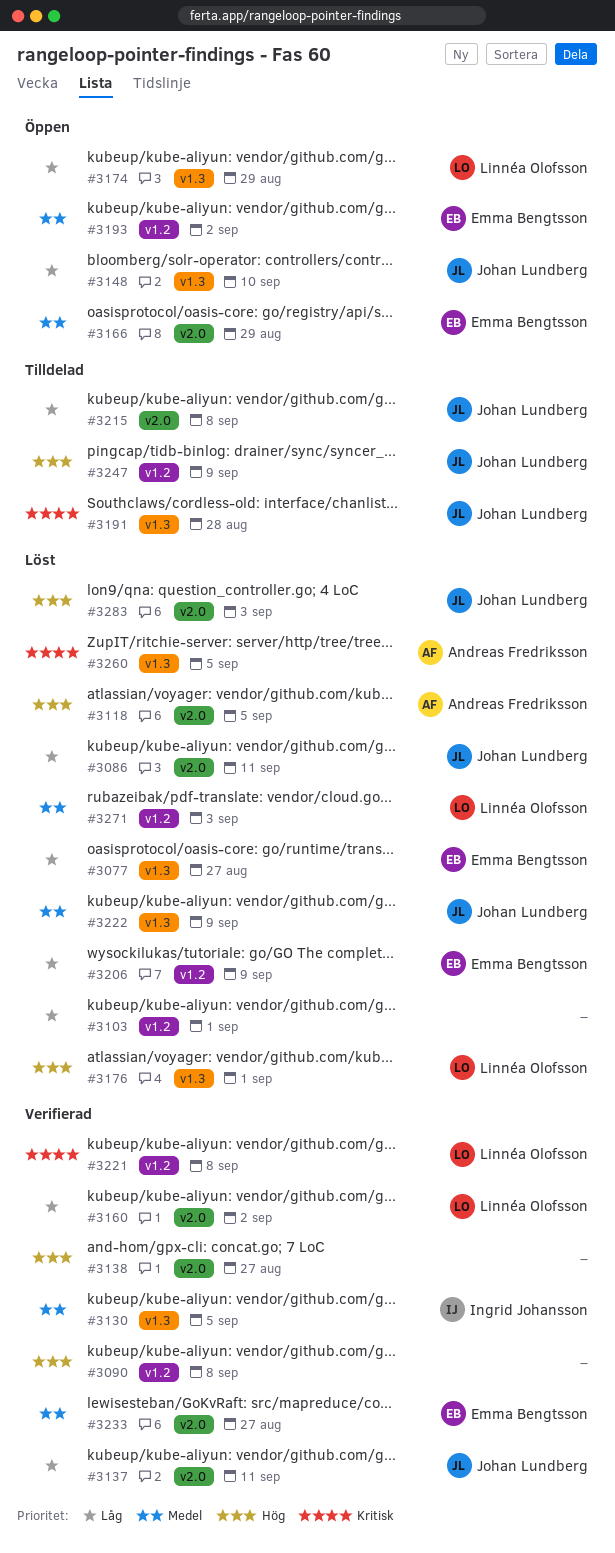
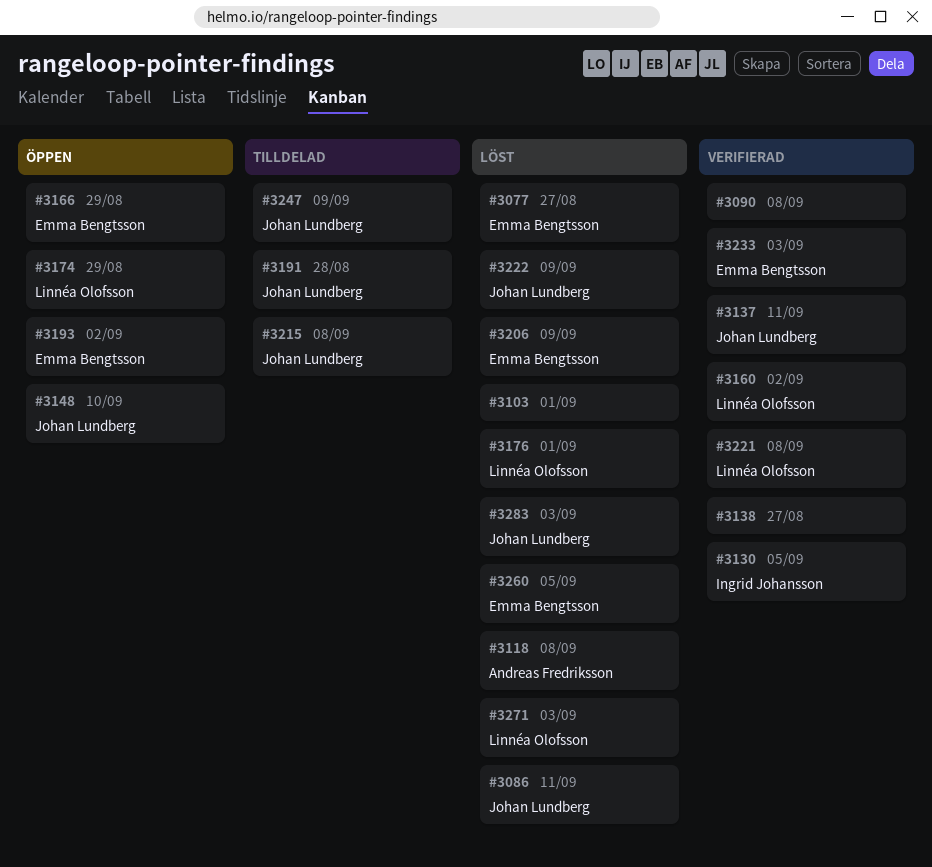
#3118, due: Sep 5 -> Sep 8
#3233, due: Aug 27 -> Sep 3
#3260, owner: Andreas Fredriksson -> Emma Bengtsson

